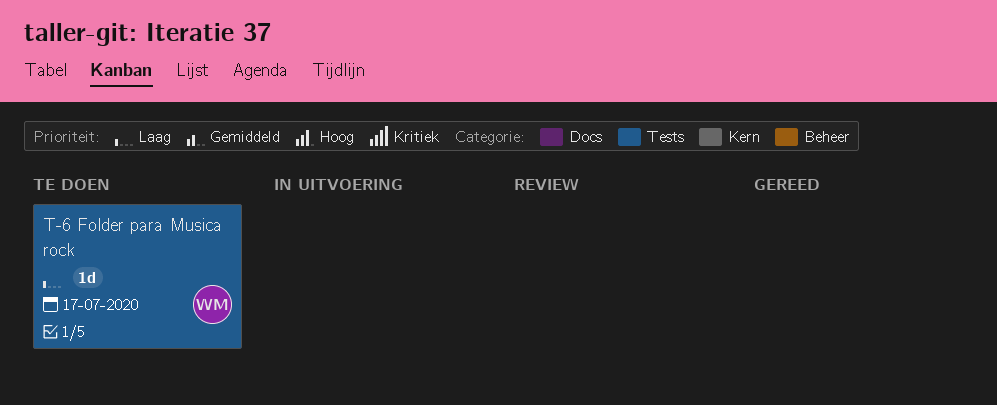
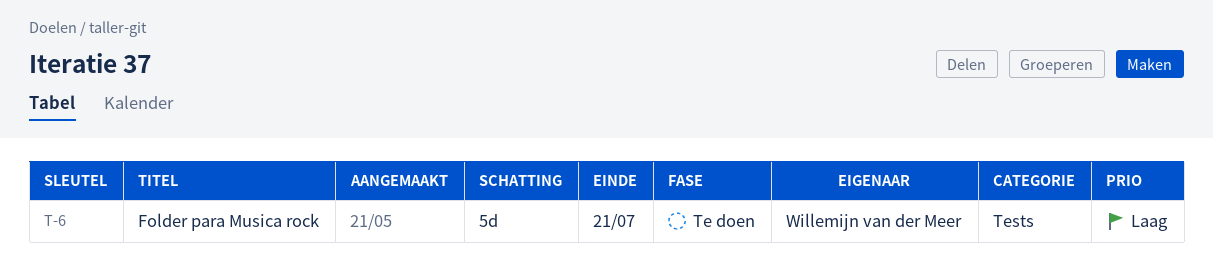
T-6, estimate: 1d -> 5d
T-6, due: Jul 17 -> Jul 21

